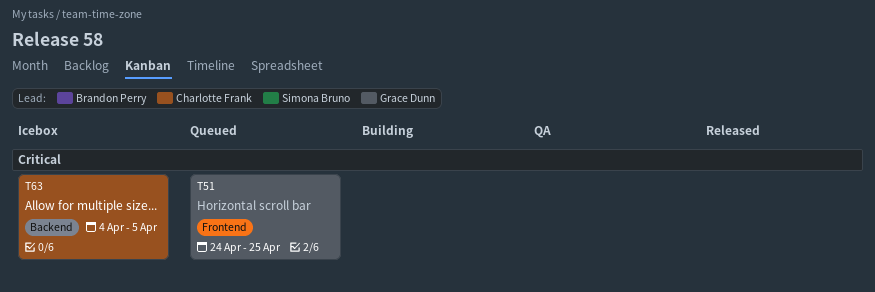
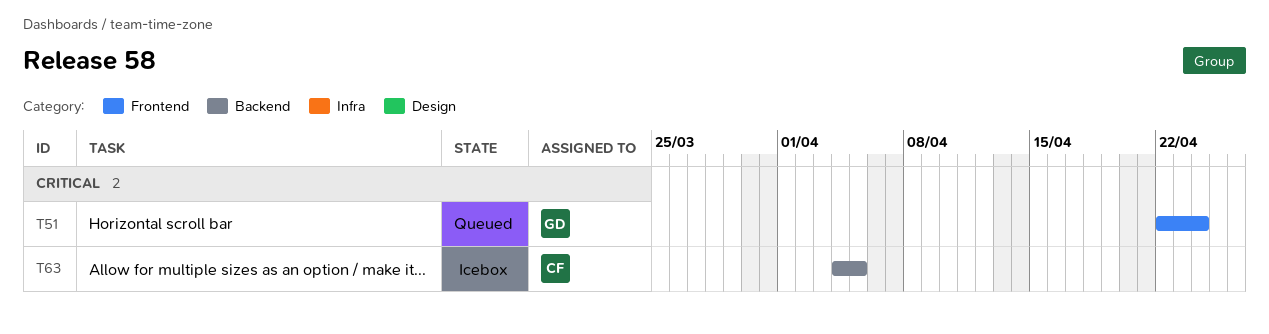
T51, start: Apr 24 -> Apr 22
T51, due: Apr 25 -> Apr 24

